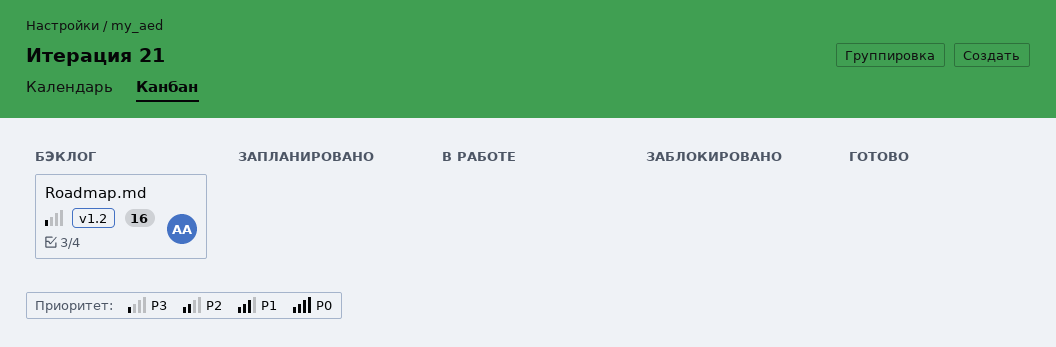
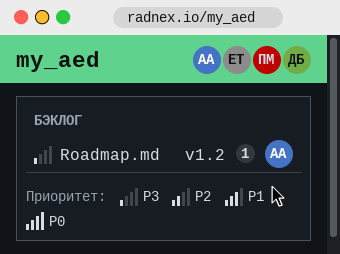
Roadmap.md, estimate: 16 -> 1

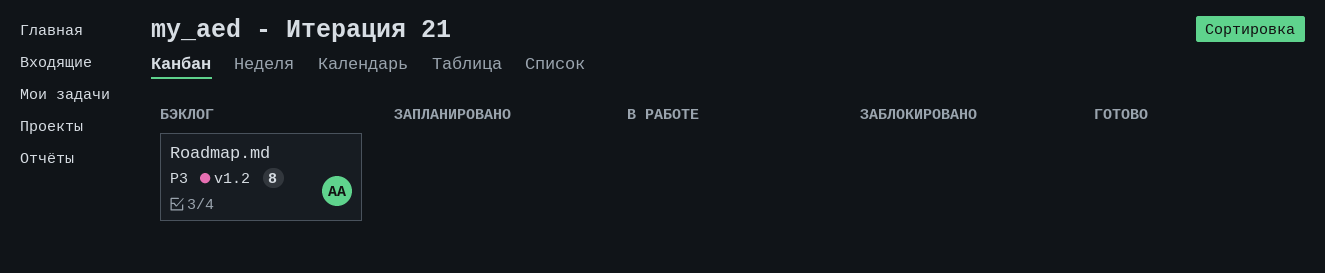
Roadmap.md, estimate: 1 -> 8

